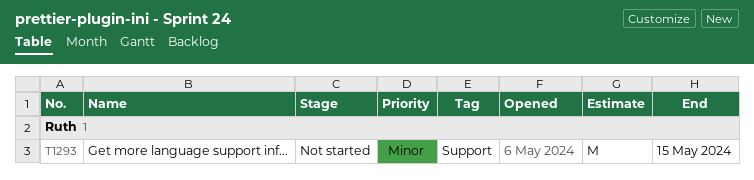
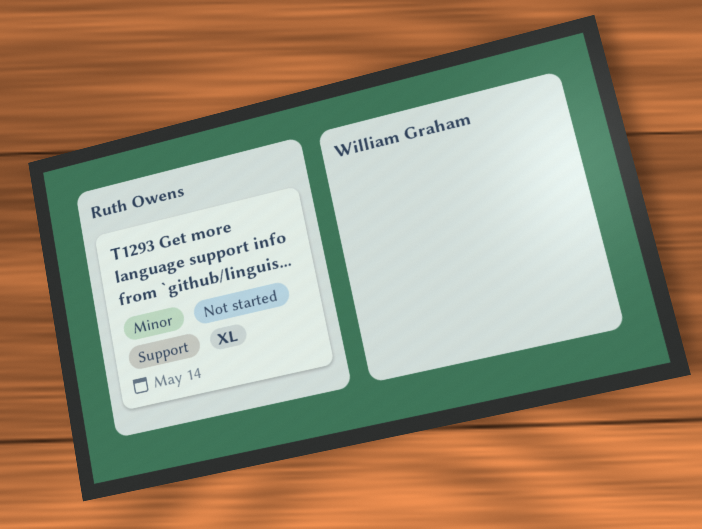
T1293, estimate: M -> XL
T1293, due: May 15 -> May 14

